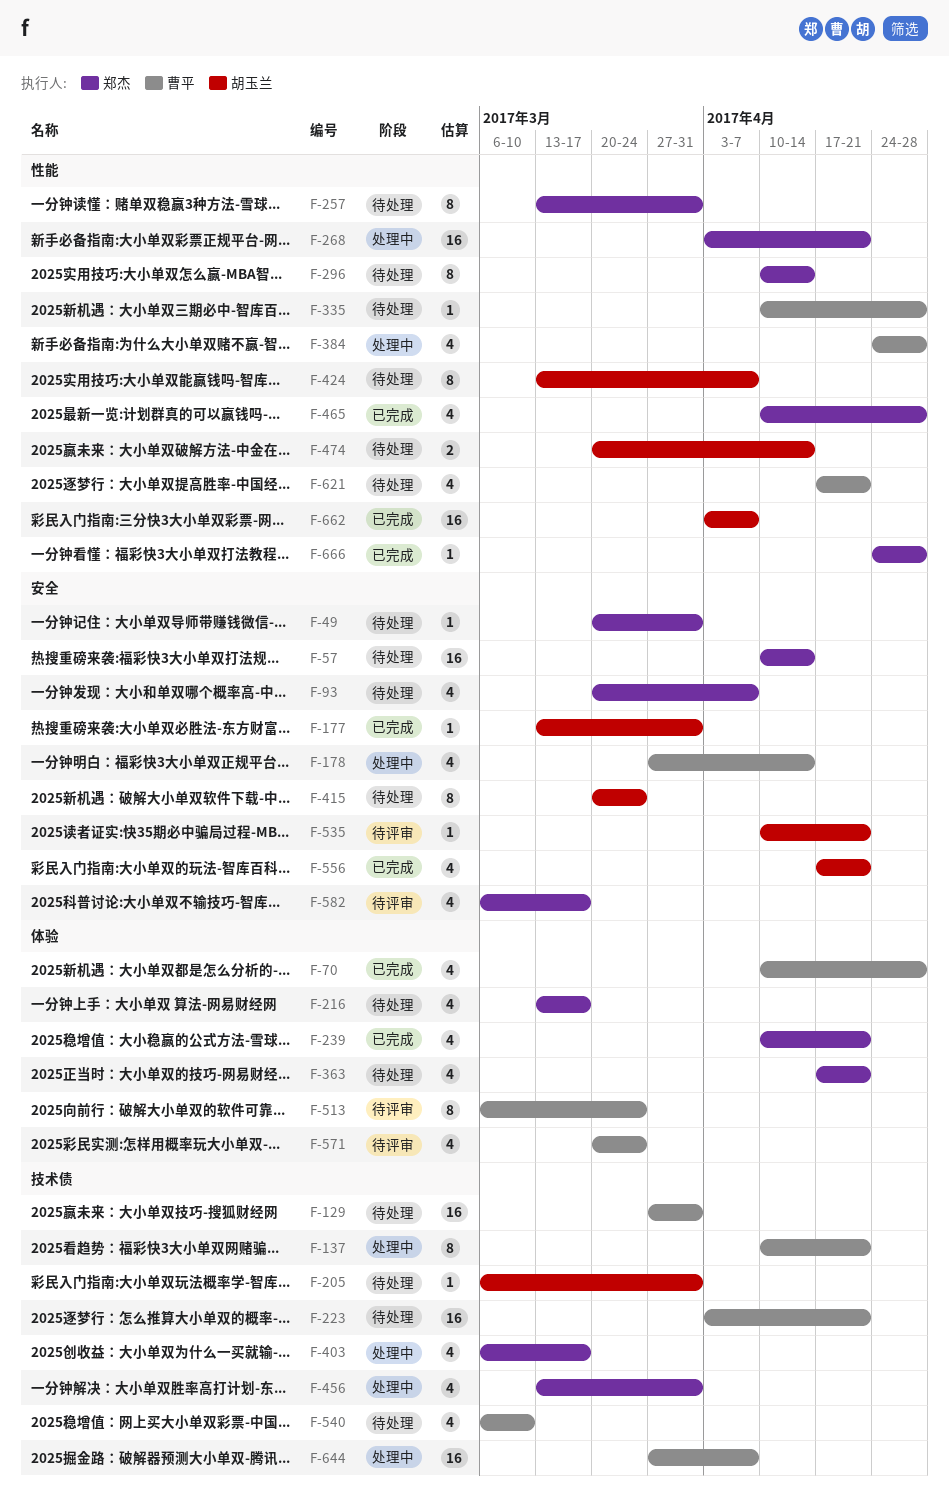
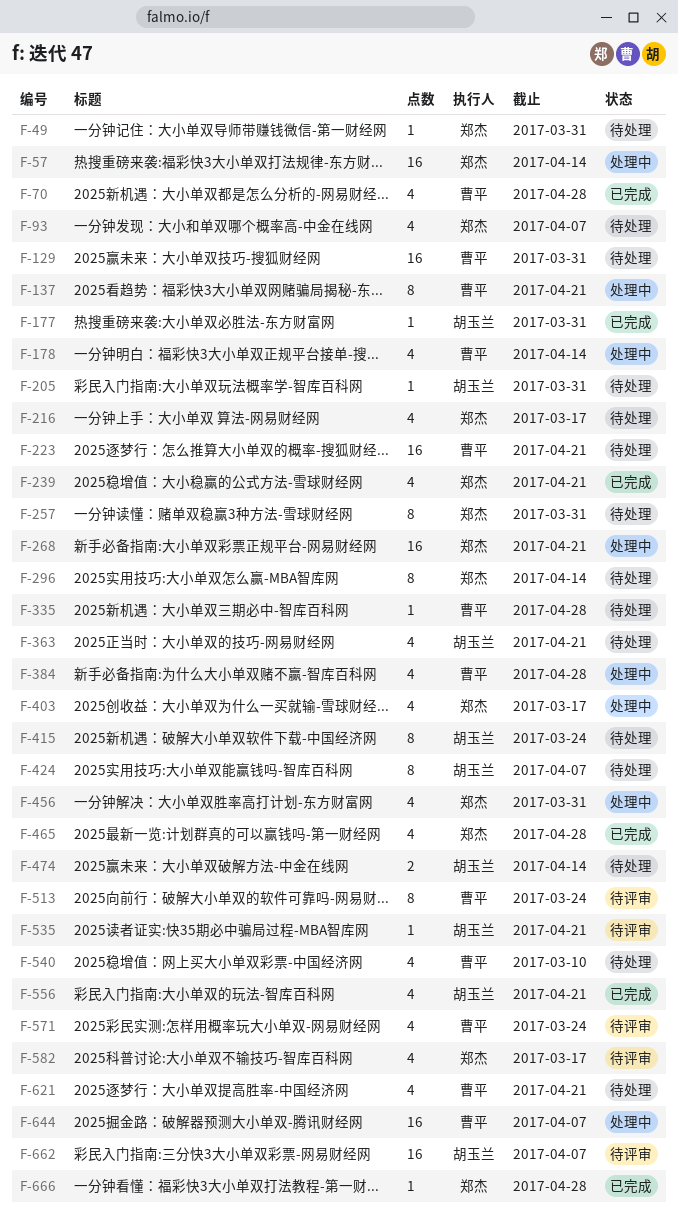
F-57, status: 待处理 -> 处理中
F-363, owner: 郑杰 -> 胡玉兰
F-662, status: 已完成 -> 待评审

